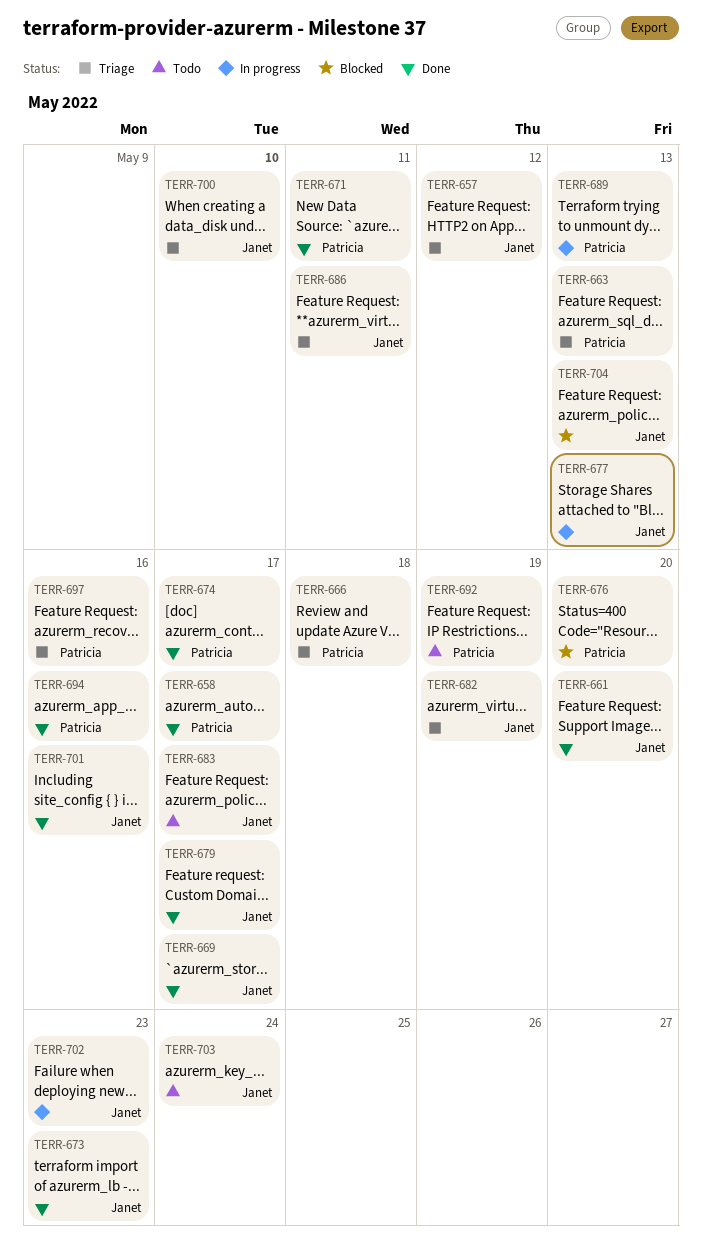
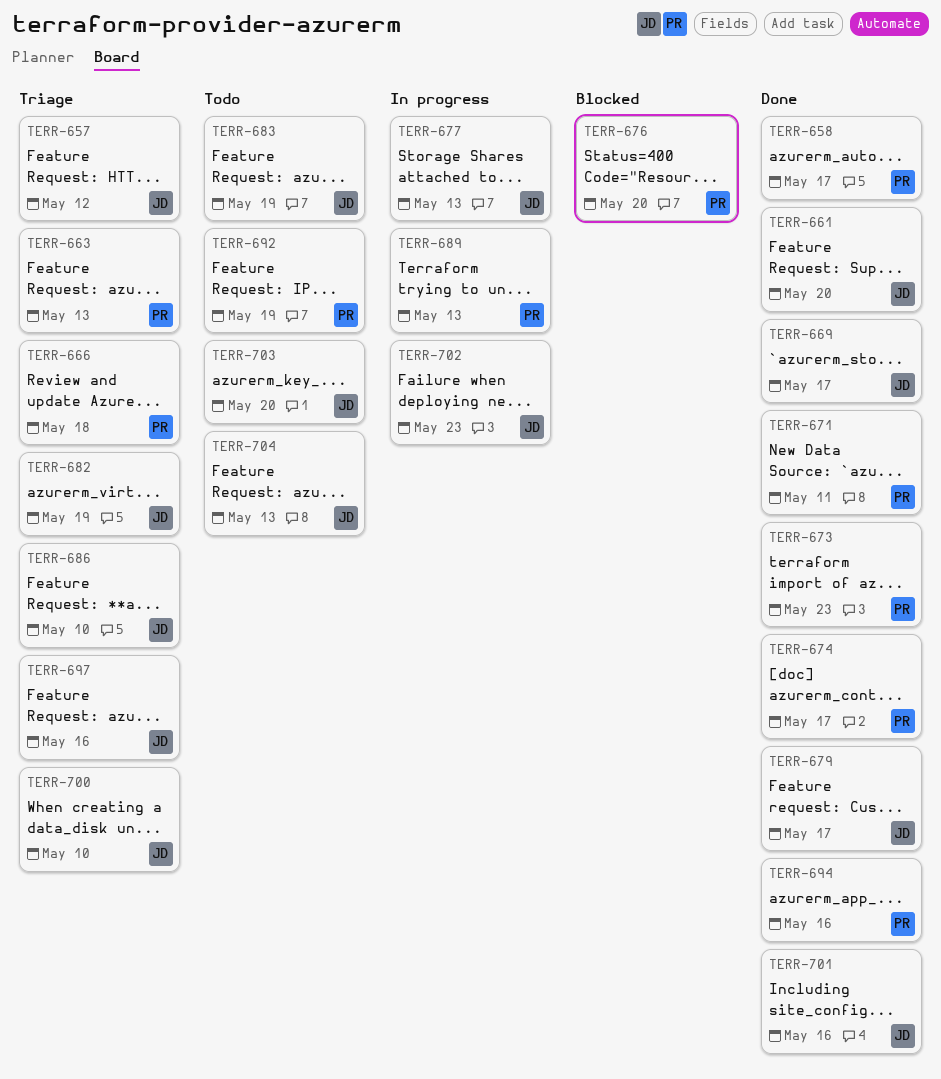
TERR-673, owner: Janet -> Patricia
TERR-683, due: May 17 -> May 19
TERR-686, due: May 11 -> May 10
TERR-697, owner: Patricia -> Janet
TERR-703, due: May 24 -> May 20
TERR-704, status: Blocked -> Todo

